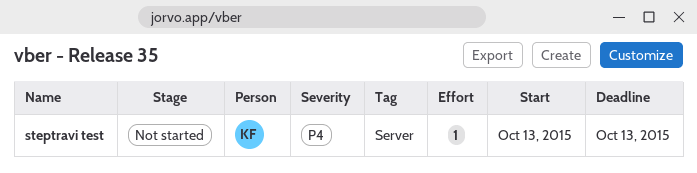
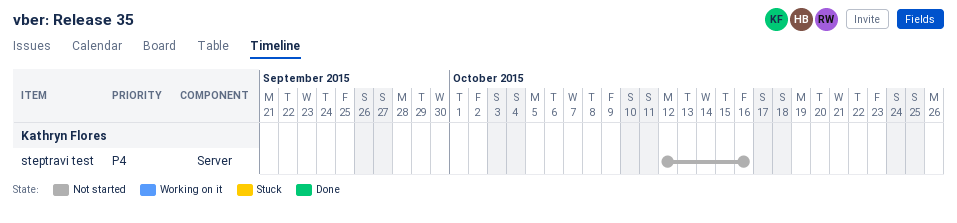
steptravi test, start: Oct 13 -> Oct 12
steptravi test, due: Oct 13 -> Oct 16

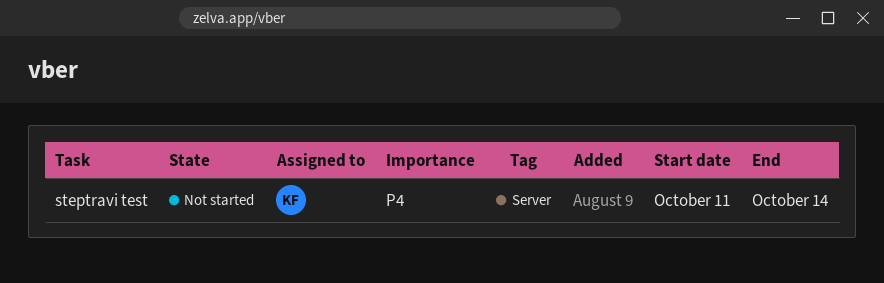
steptravi test, start: Oct 12 -> Oct 11
steptravi test, due: Oct 16 -> Oct 14

